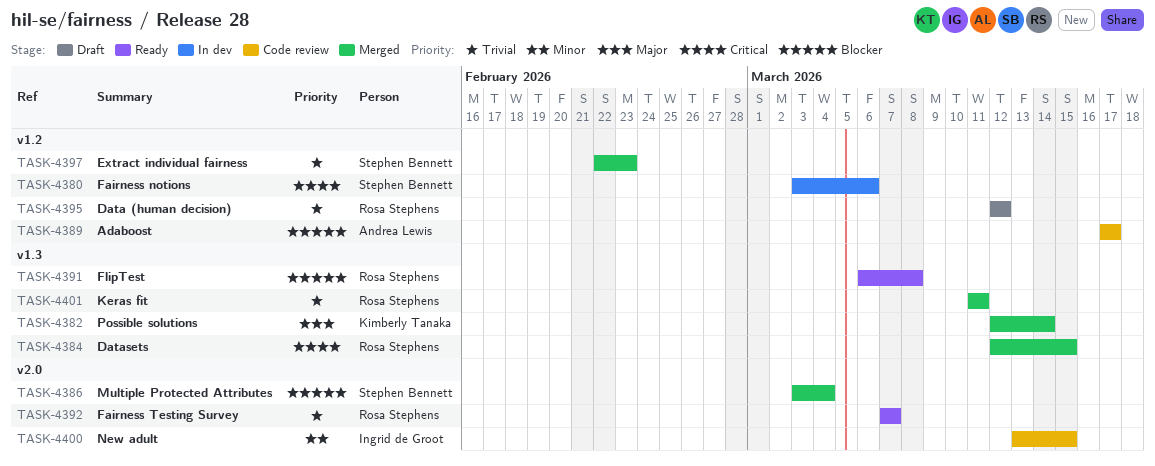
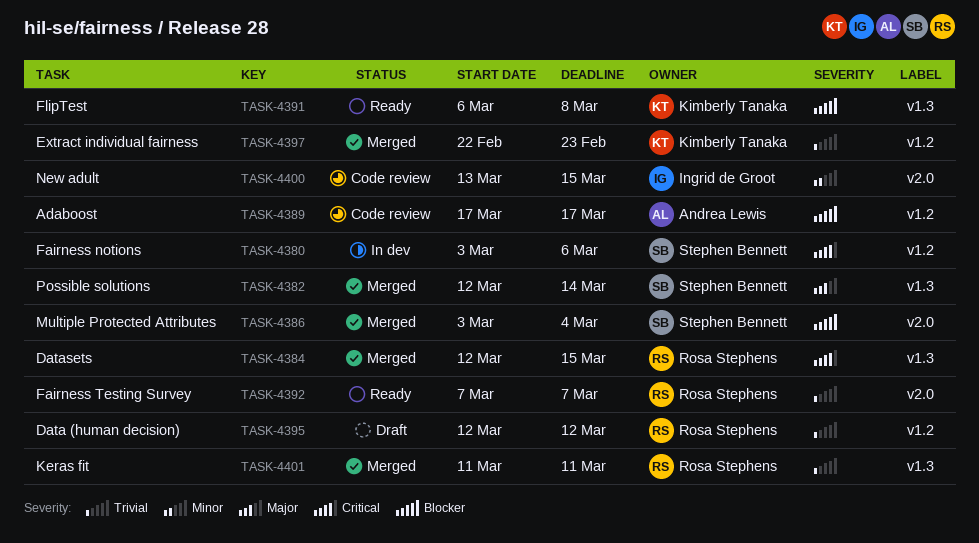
TASK-4382, owner: Kimberly Tanaka -> Stephen Bennett
TASK-4391, owner: Rosa Stephens -> Kimberly Tanaka
TASK-4397, owner: Stephen Bennett -> Kimberly Tanaka

